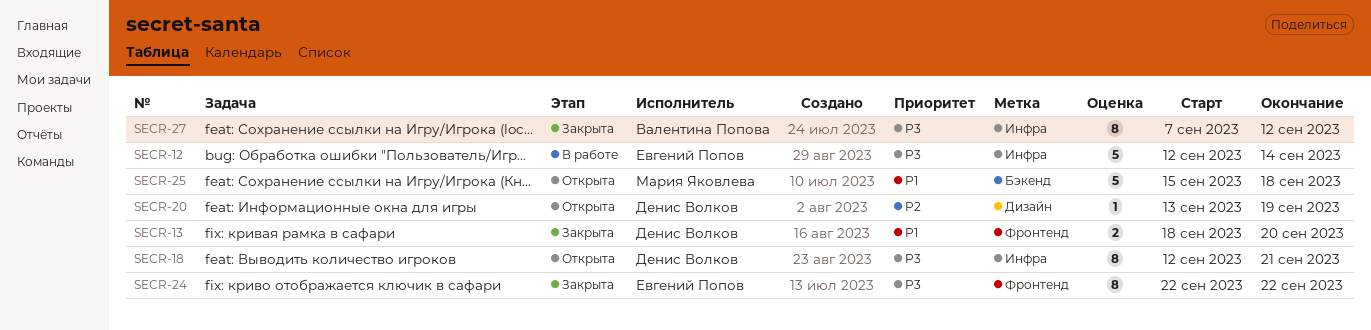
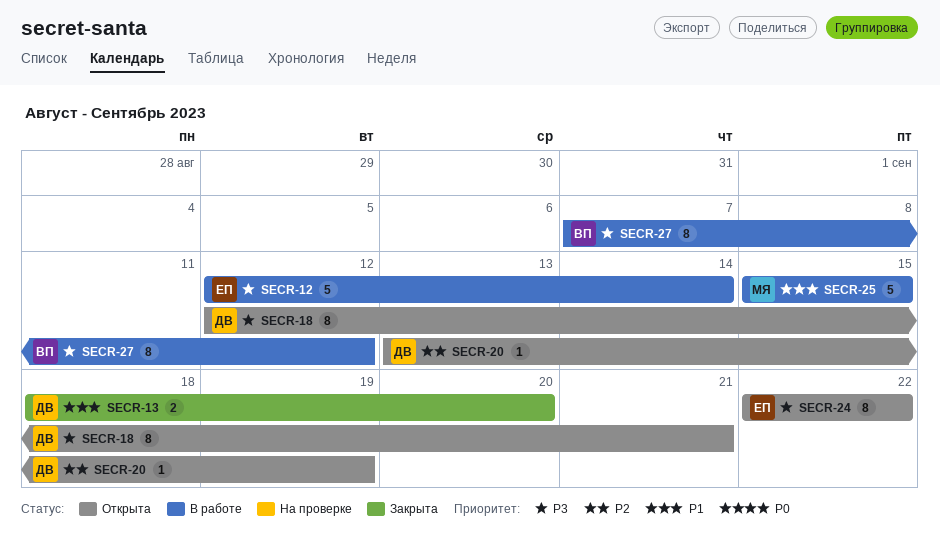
SECR-24, status: Закрыта -> Открыта
SECR-25, status: Открыта -> В работе
SECR-25, due: Sep 18 -> Sep 15
SECR-27, status: Закрыта -> В работе

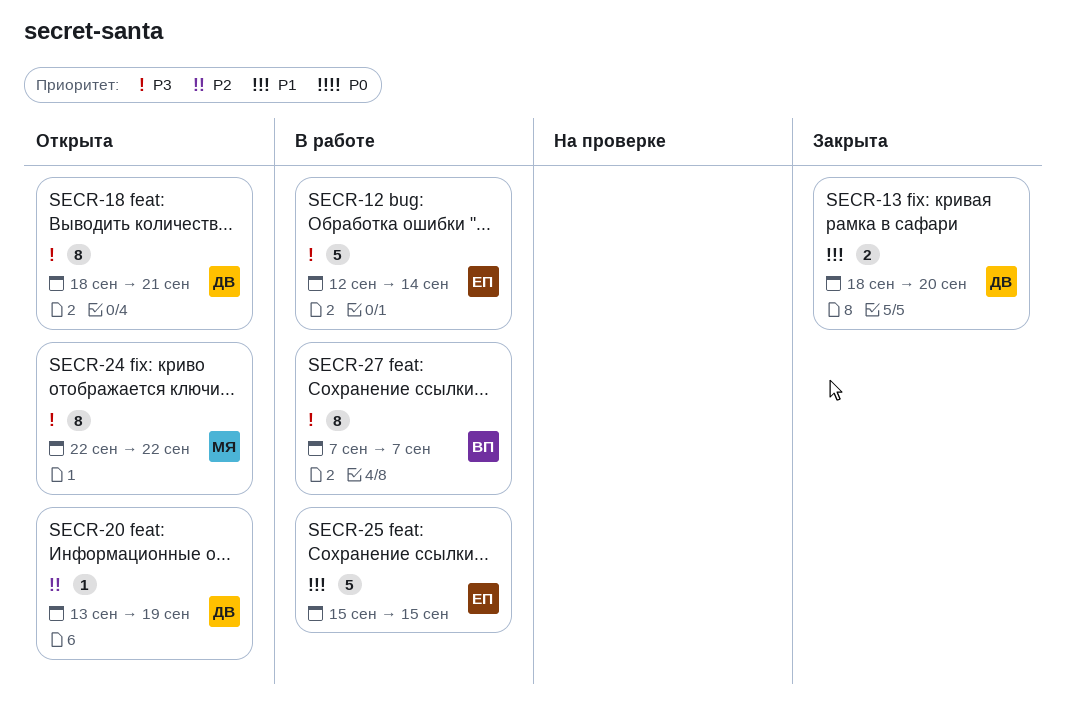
SECR-18, start: Sep 12 -> Sep 18
SECR-24, owner: ЕП -> МЯ
SECR-25, owner: МЯ -> ЕП
SECR-27, due: Sep 12 -> Sep 7

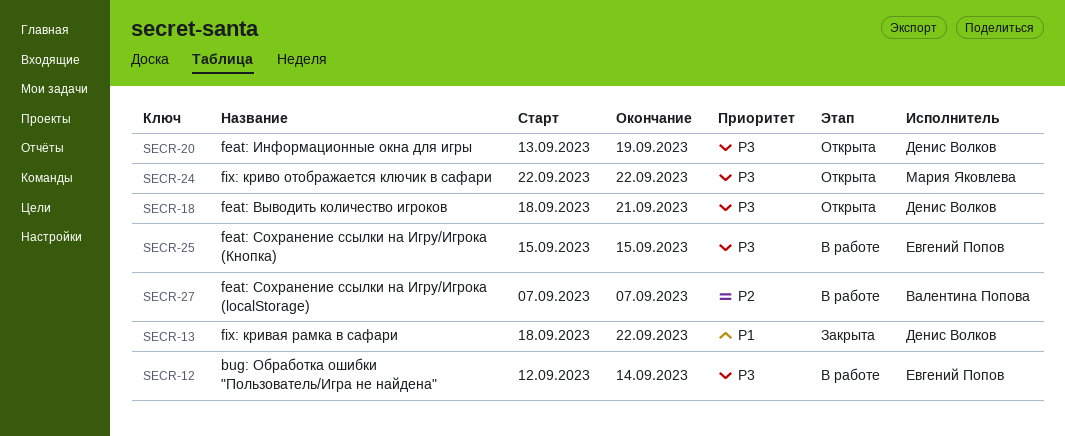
SECR-13, due: Sep 20 -> Sep 22
SECR-20, priority: P2 -> P3
SECR-25, priority: P1 -> P3
SECR-27, priority: P3 -> P2

